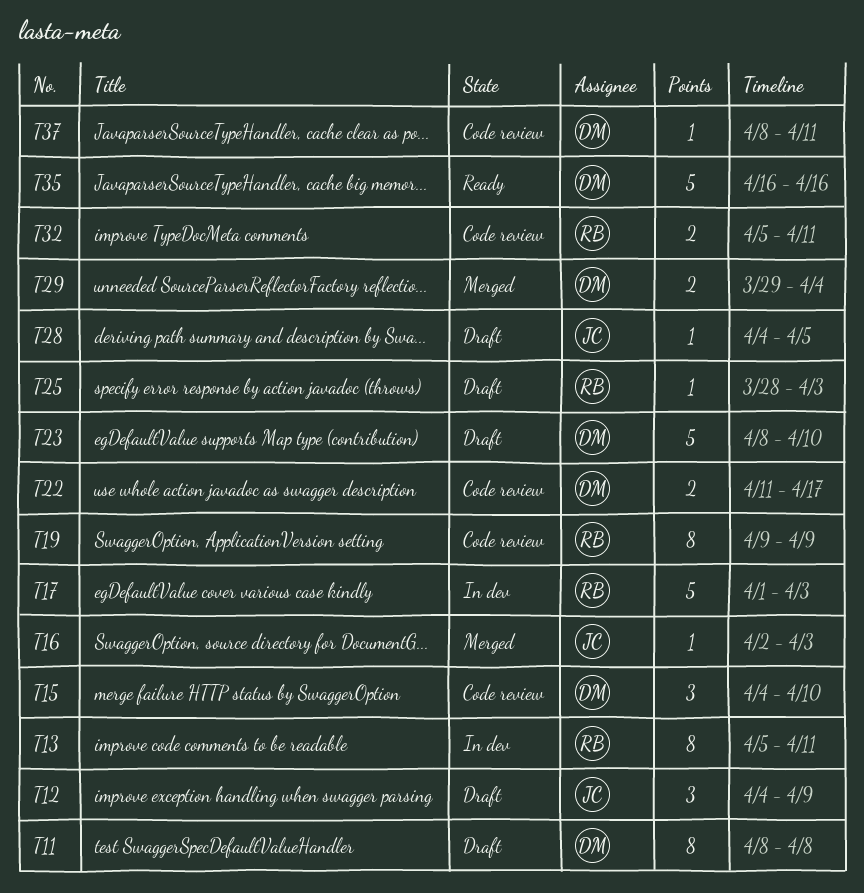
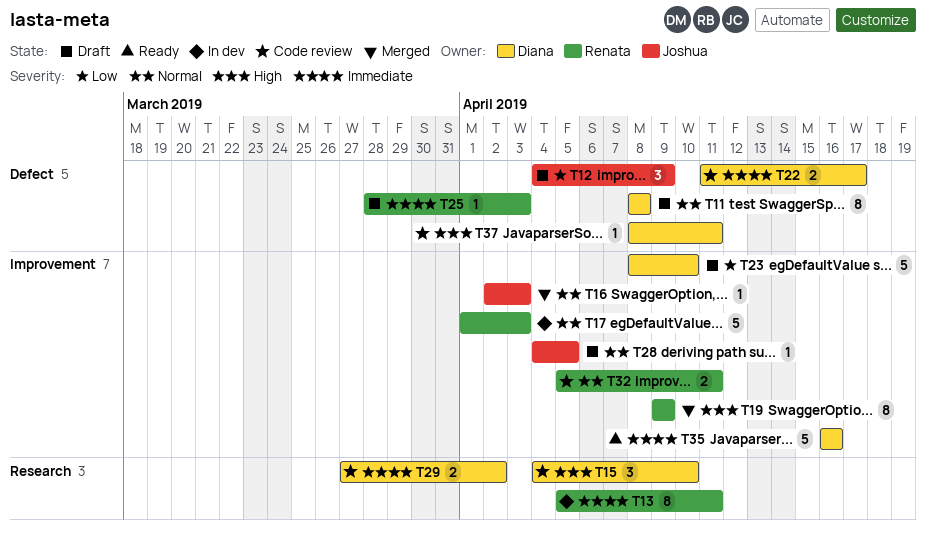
T19, status: Code review -> Merged
T29, status: Merged -> Code review
T29, start: Mar 29 -> Mar 27
T29, due: Apr 4 -> Apr 2

